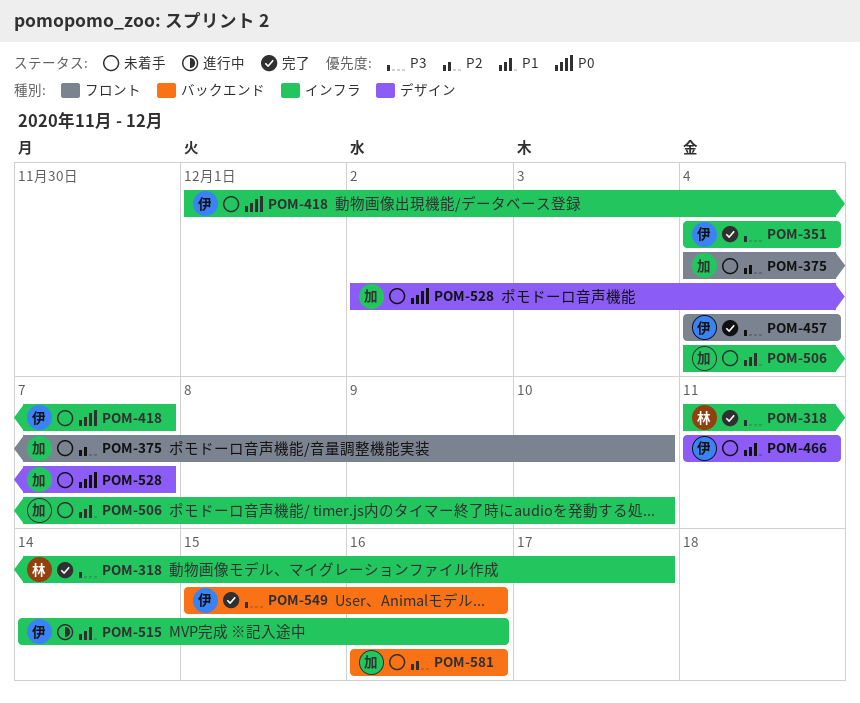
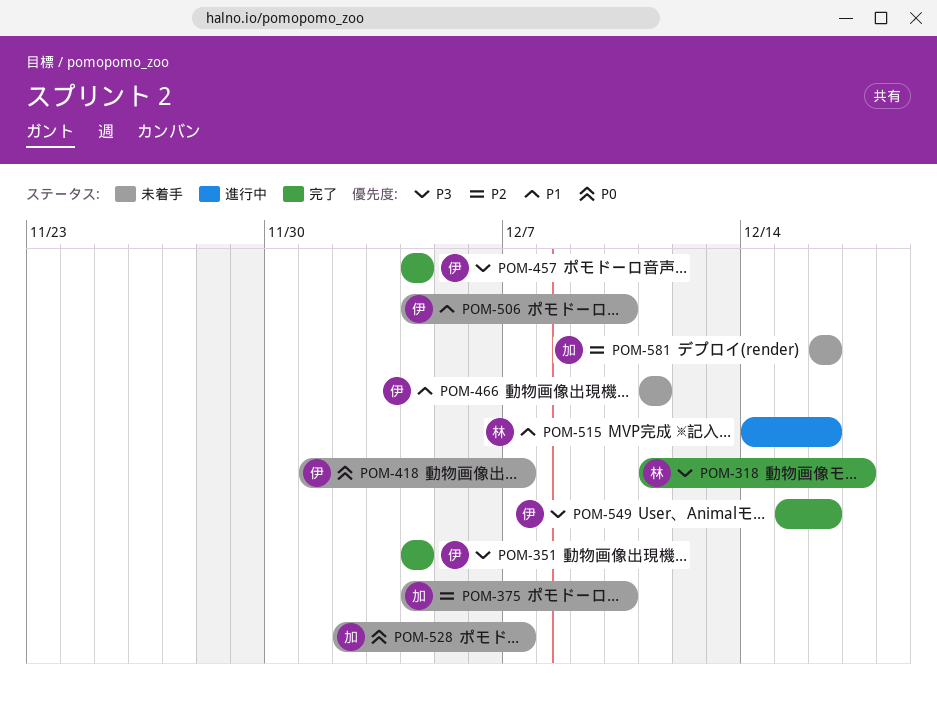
POM-506, owner: 加 -> 伊
POM-515, owner: 伊 -> 林

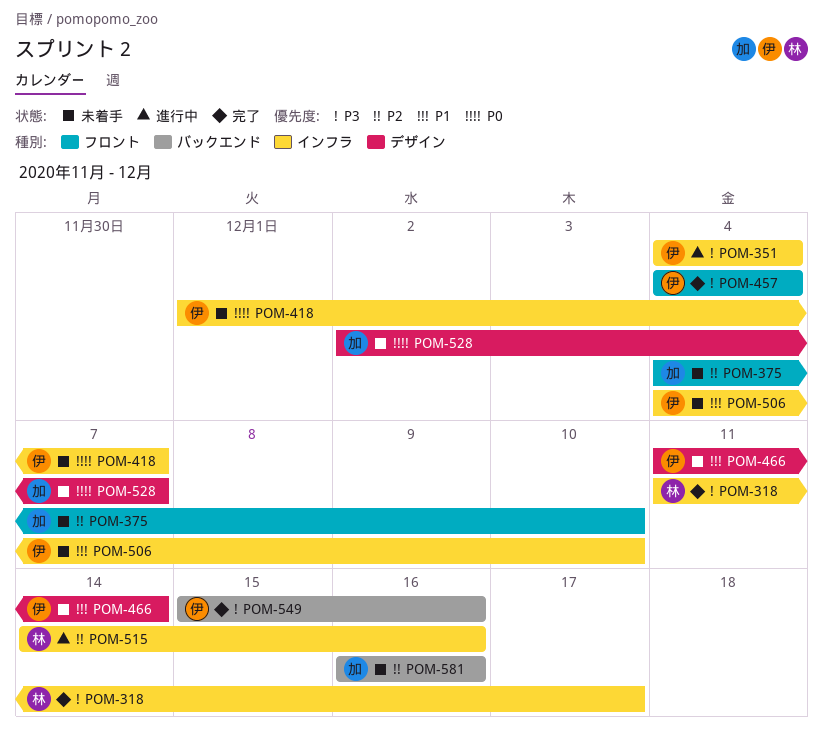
POM-351, status: 完了 -> 進行中
POM-466, due: Dec 11 -> Dec 14
POM-515, priority: P1 -> P2

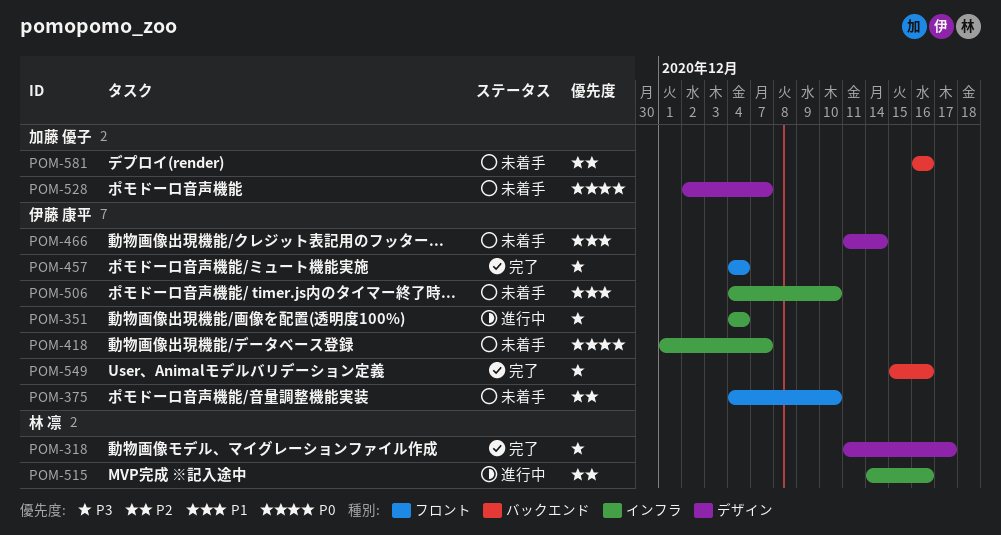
POM-318, label: インフラ -> デザイン
POM-375, owner: 加藤 優子 -> 伊藤 康平

